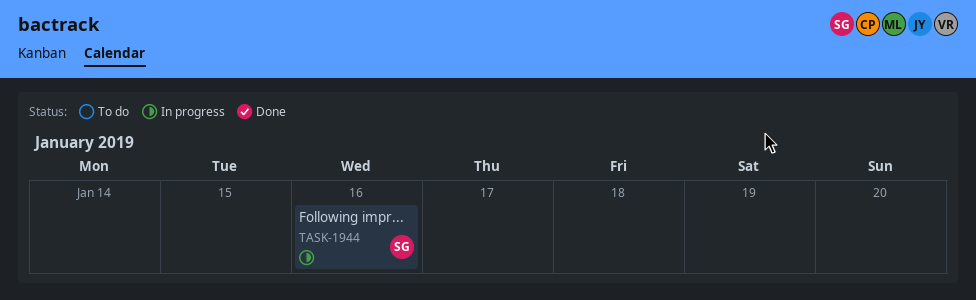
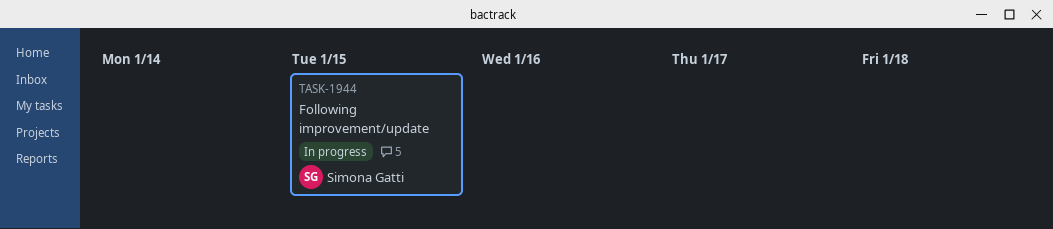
TASK-1944, due: Jan 16 -> Jan 15

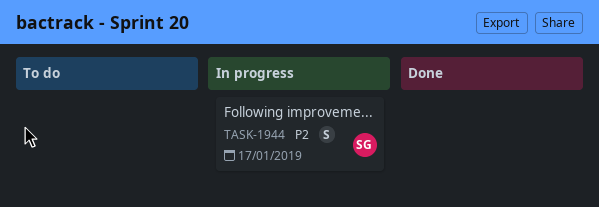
TASK-1944, due: Jan 15 -> Jan 17

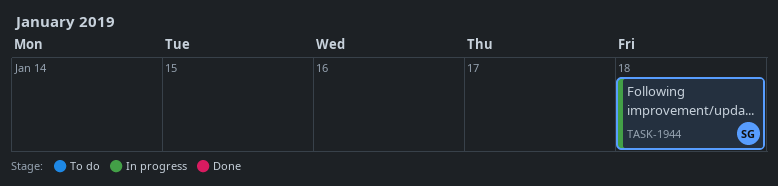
TASK-1944, due: Jan 17 -> Jan 18

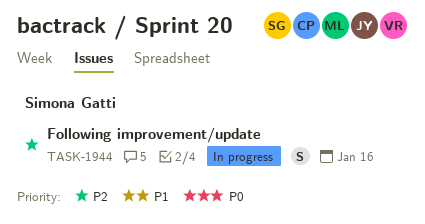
TASK-1944, due: Jan 18 -> Jan 16

